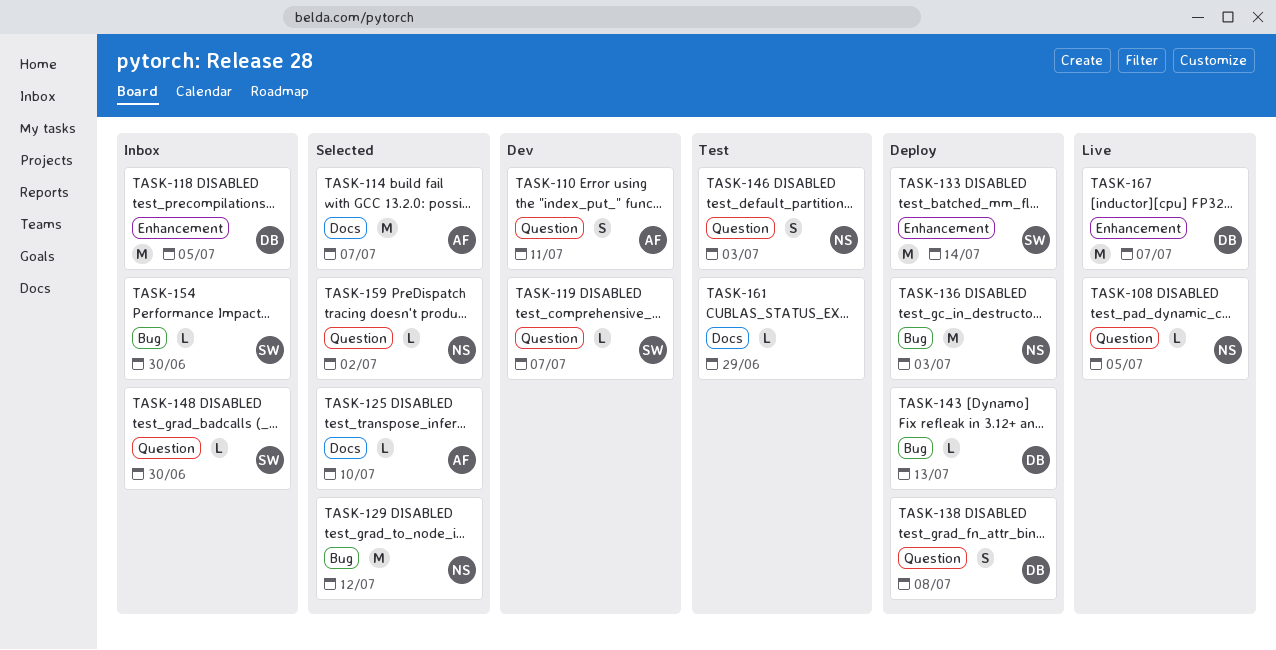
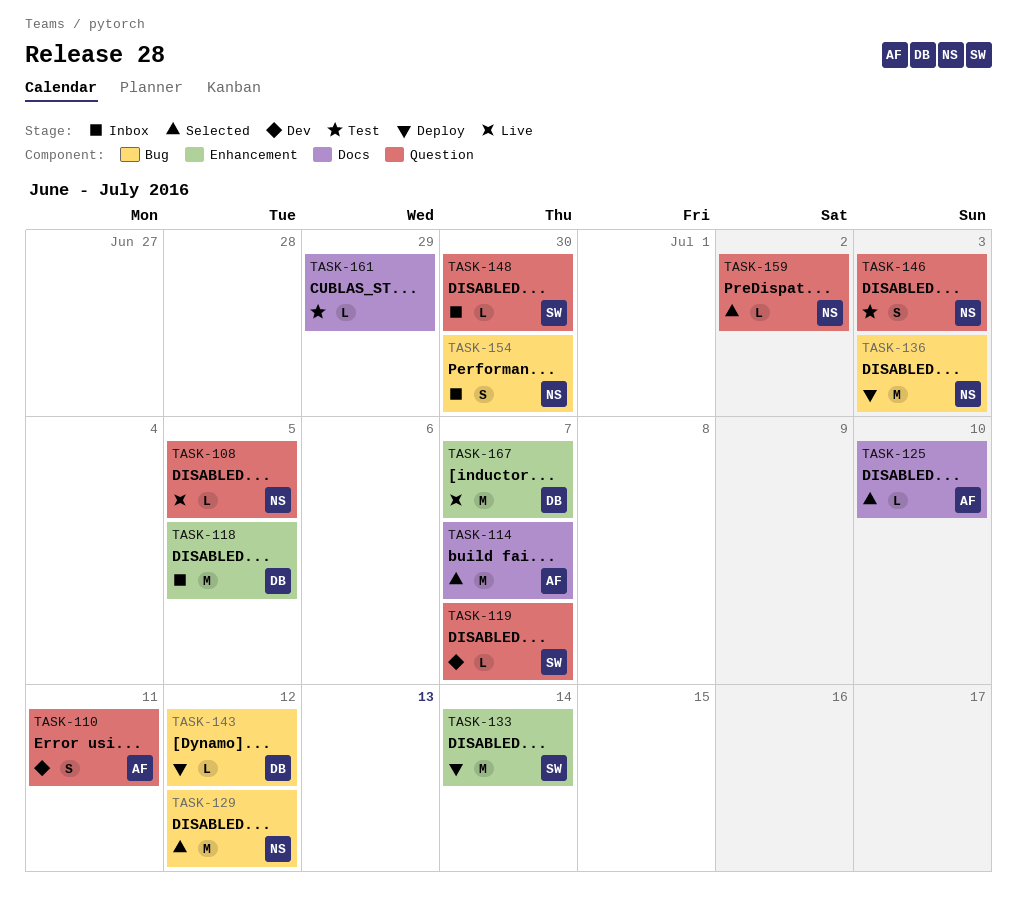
TASK-138: present -> none
TASK-143, due: Jul 13 -> Jul 12
TASK-154, owner: SW -> NS
TASK-154, estimate: L -> S

